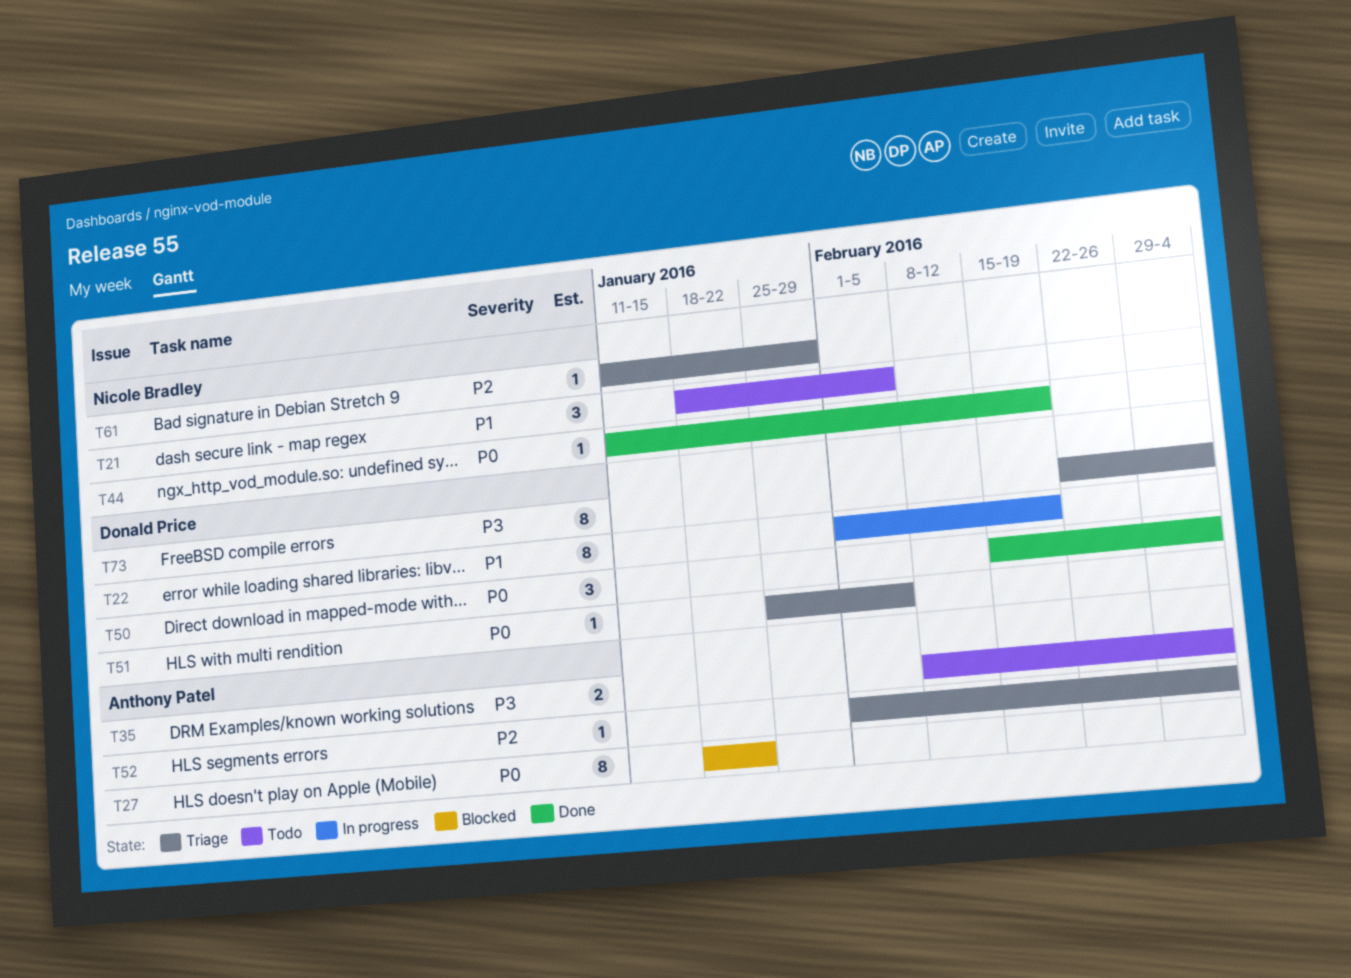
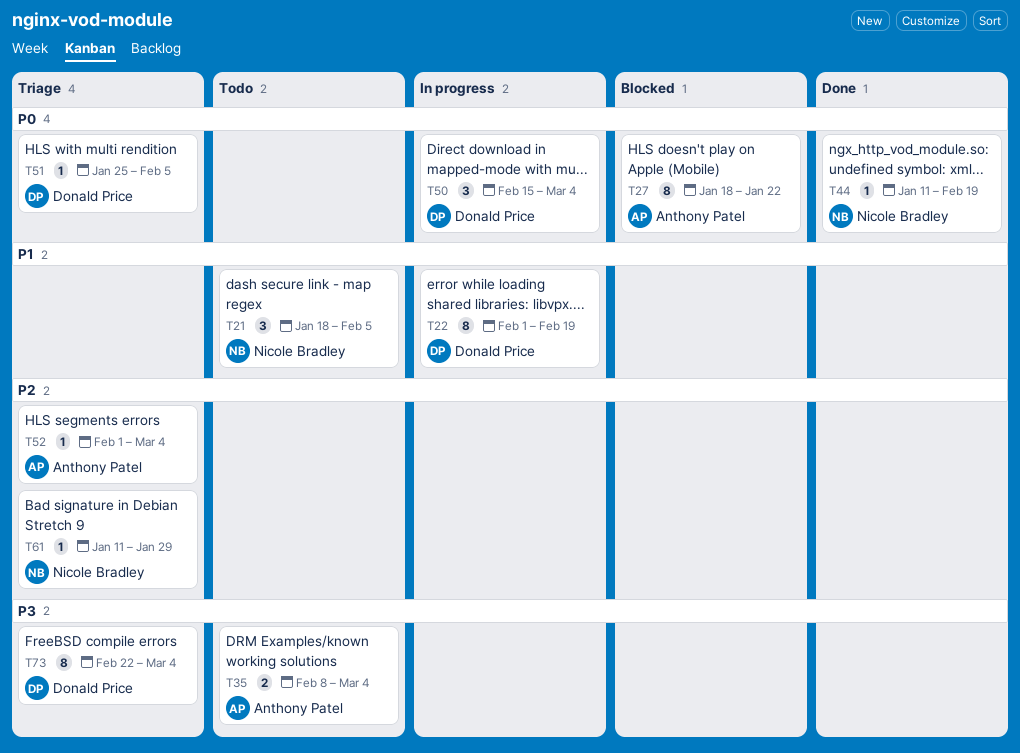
T50, status: Done -> In progress

